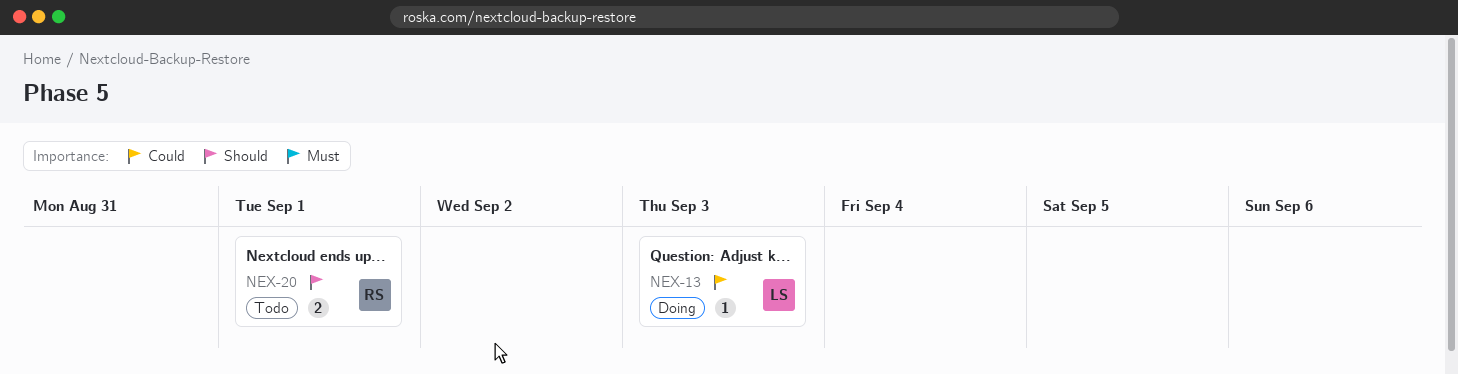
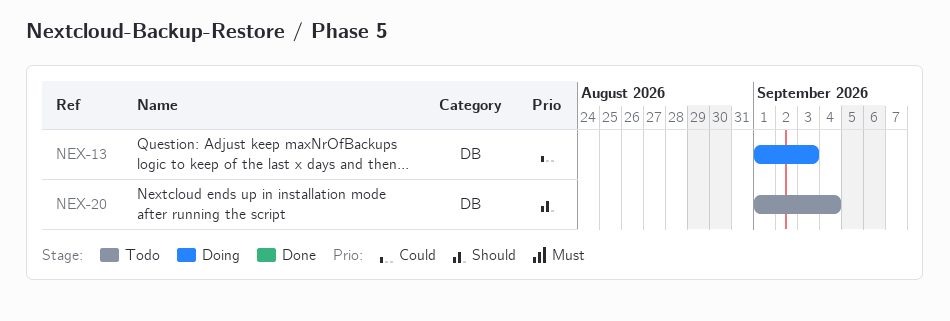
NEX-20, due: Sep 1 -> Sep 4

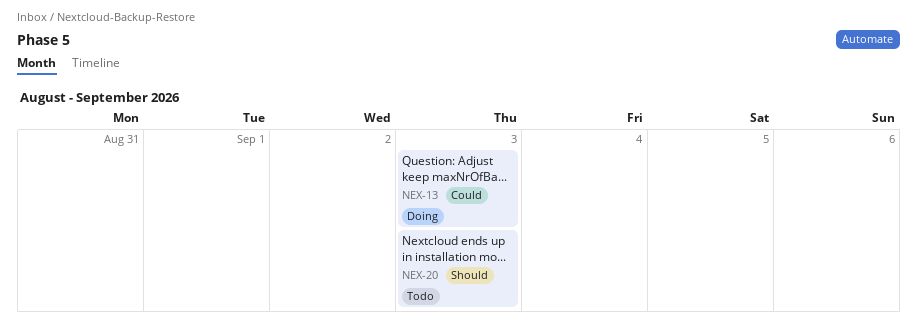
NEX-20, due: Sep 4 -> Sep 3

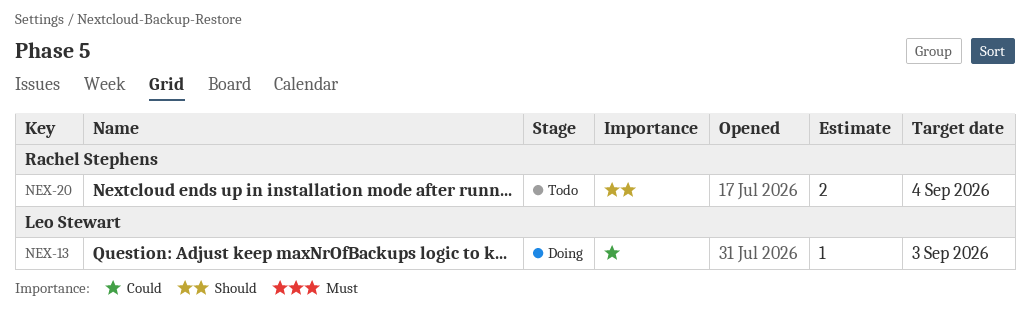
NEX-20, due: Sep 3 -> Sep 4

